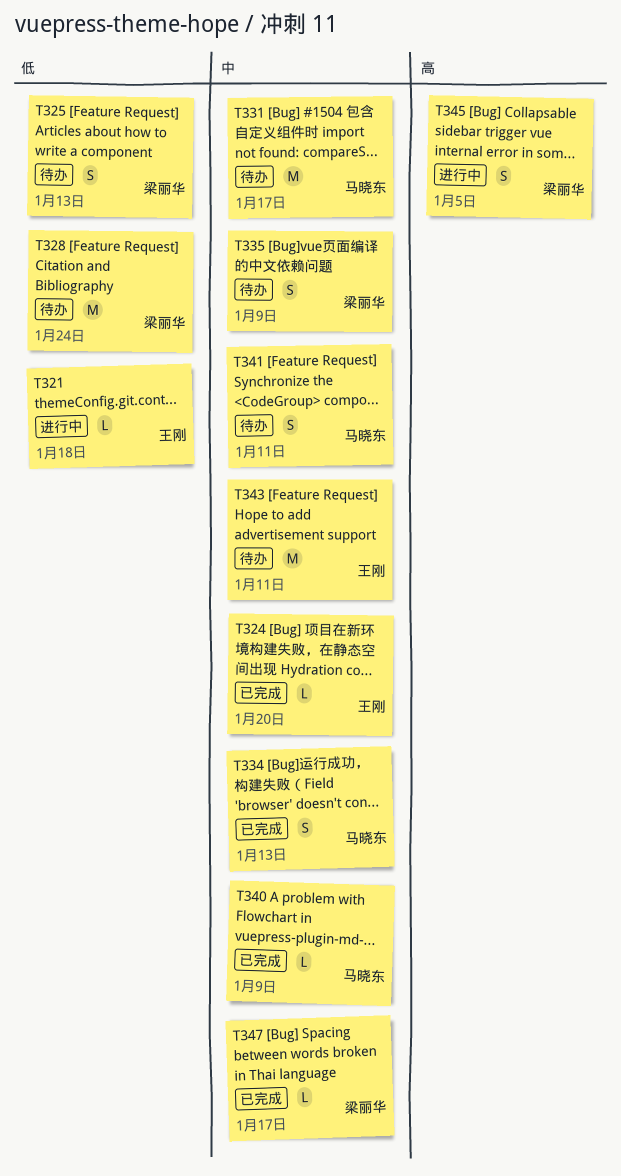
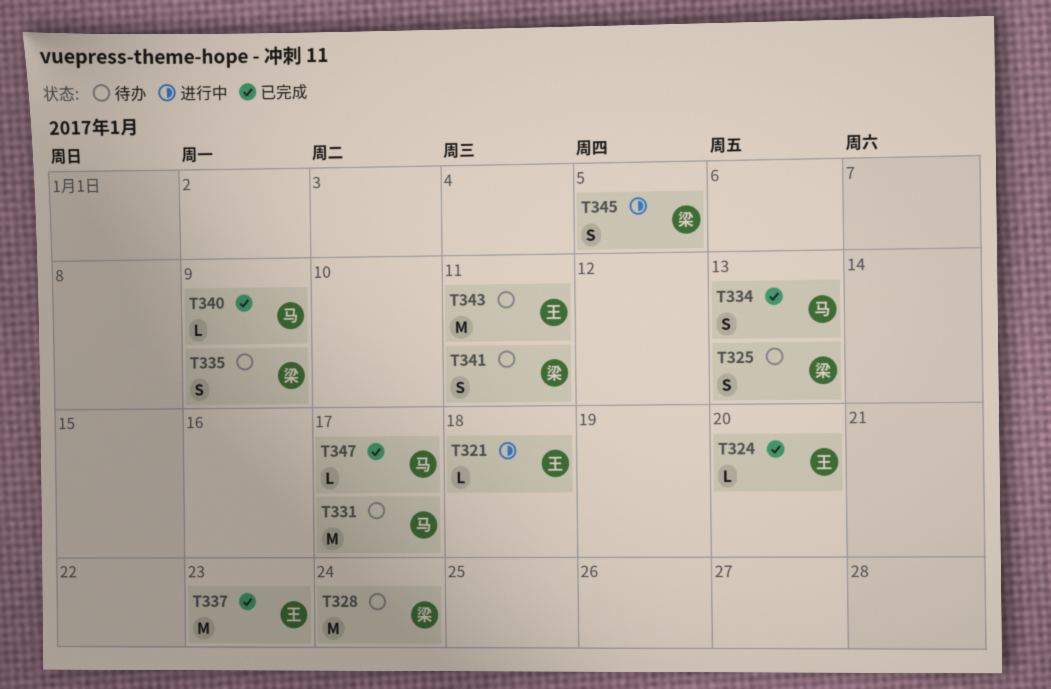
T337: none -> present
T341, owner: 马晓东 -> 梁丽华
T347, owner: 梁丽华 -> 马晓东

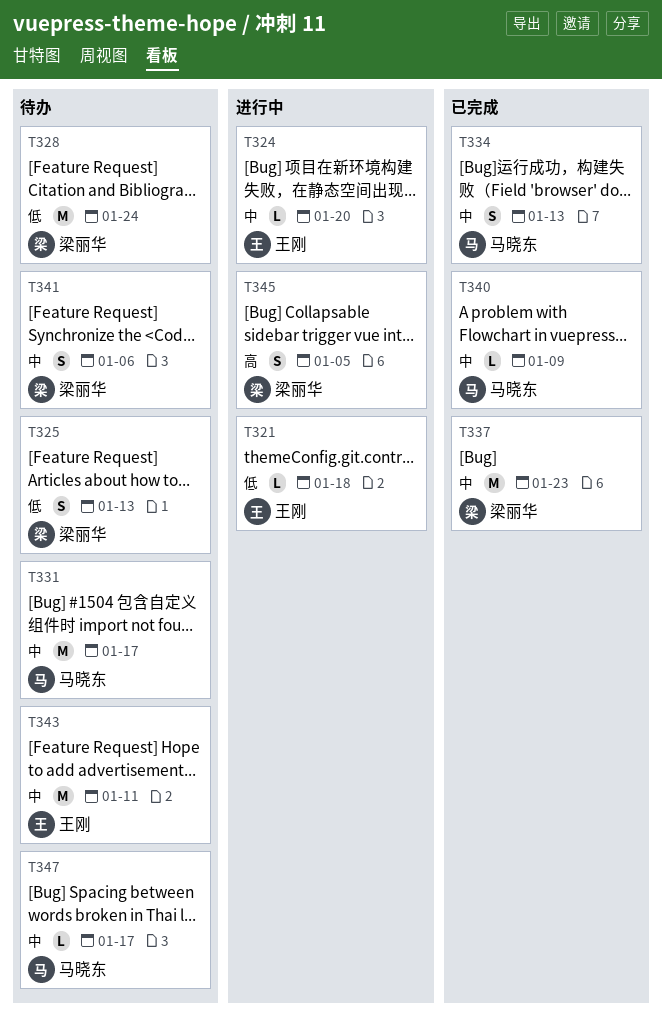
T324, status: 已完成 -> 进行中
T335: present -> none
T337, owner: 王刚 -> 梁丽华
T341, due: Jan 11 -> Jan 6
T347, status: 已完成 -> 待办

